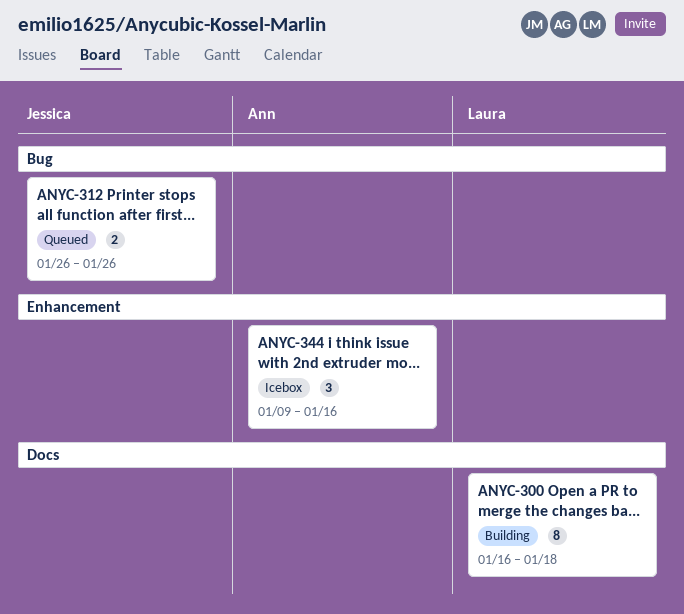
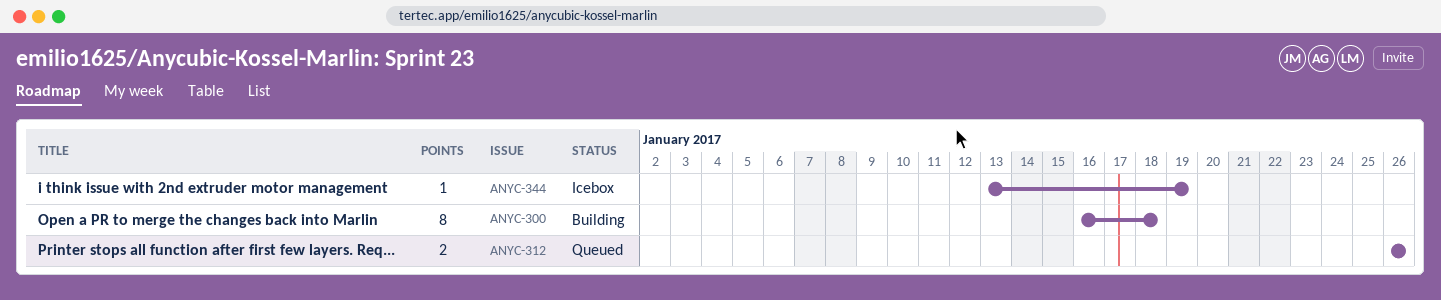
ANYC-344, estimate: 3 -> 1
ANYC-344, start: Jan 9 -> Jan 13
ANYC-344, due: Jan 16 -> Jan 19

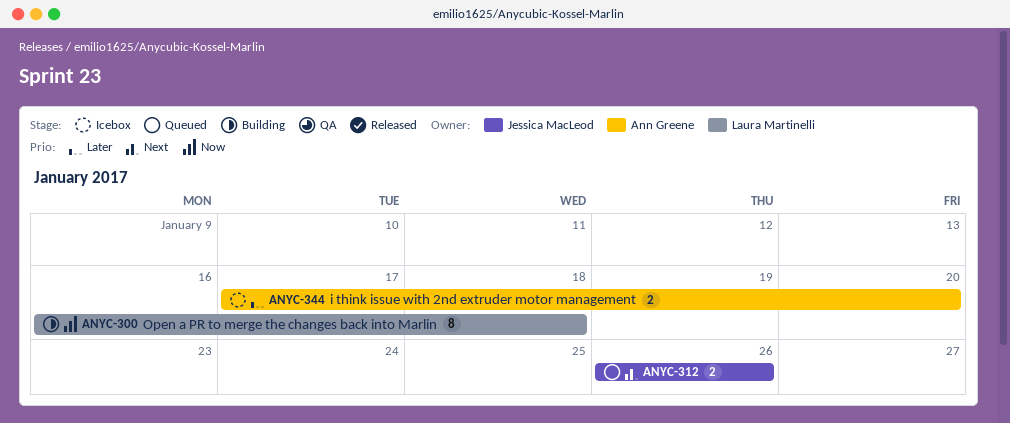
ANYC-344, estimate: 1 -> 2
ANYC-344, start: Jan 13 -> Jan 17
ANYC-344, due: Jan 19 -> Jan 20

